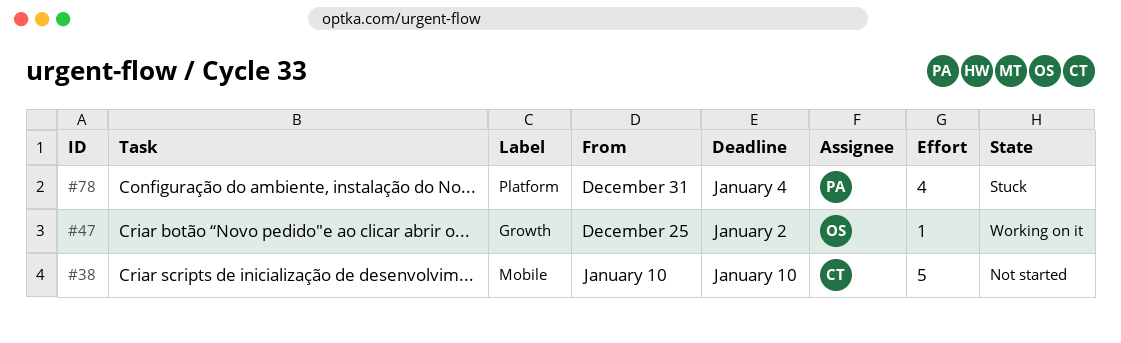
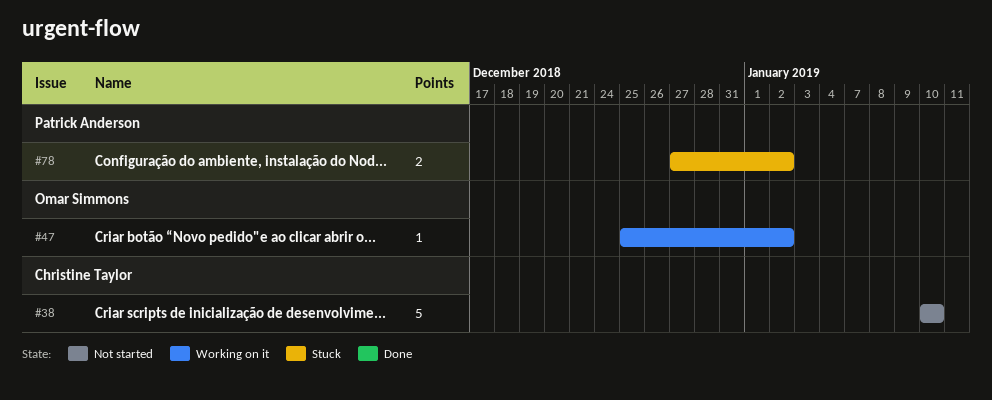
#78, estimate: 4 -> 2
#78, start: Dec 31 -> Dec 27
#78, due: Jan 4 -> Jan 2

